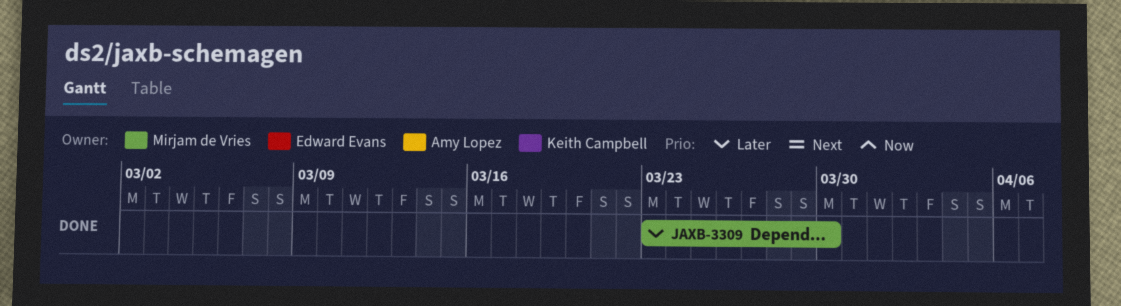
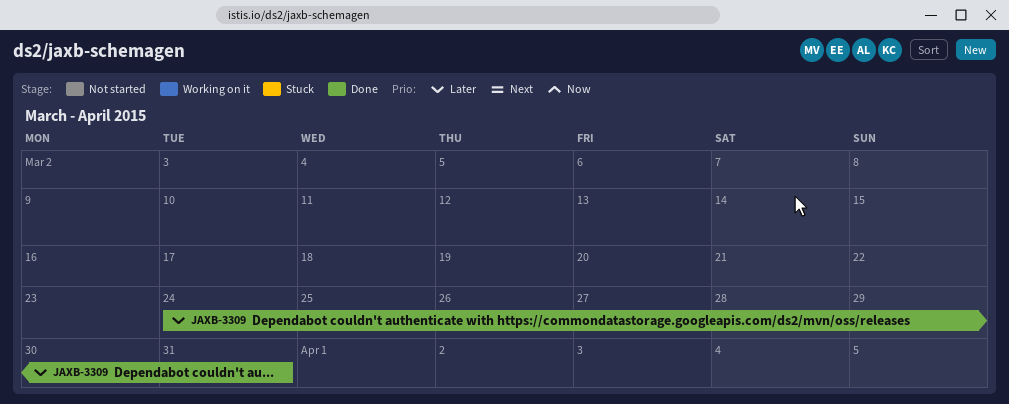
JAXB-3309, start: Mar 23 -> Mar 24
JAXB-3309, due: Mar 30 -> Mar 31

